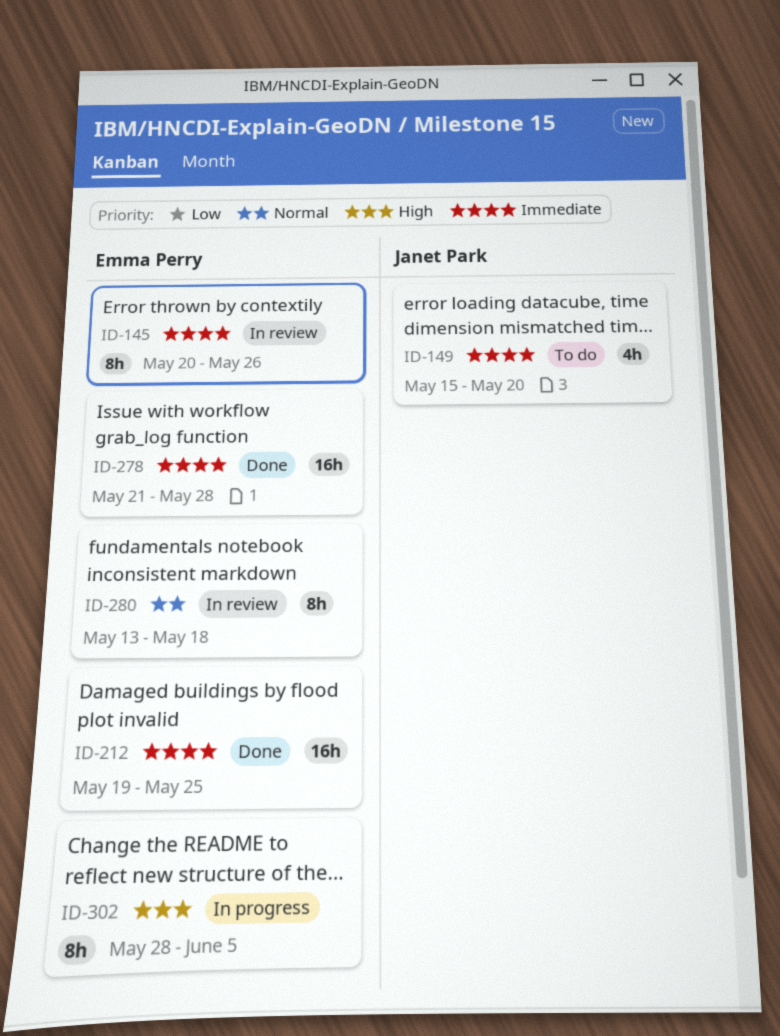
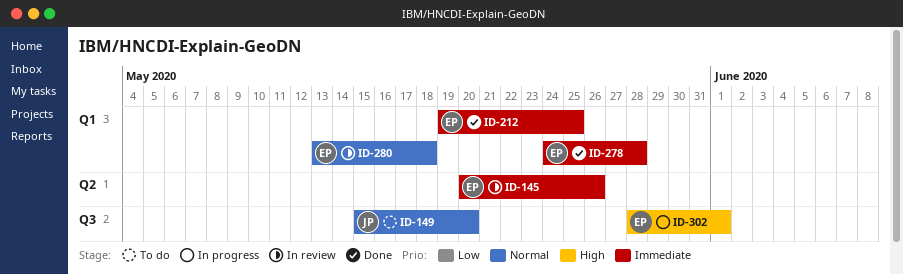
ID-149, priority: Immediate -> Normal
ID-278, start: May 21 -> May 24
ID-302, due: Jun 5 -> Jun 1

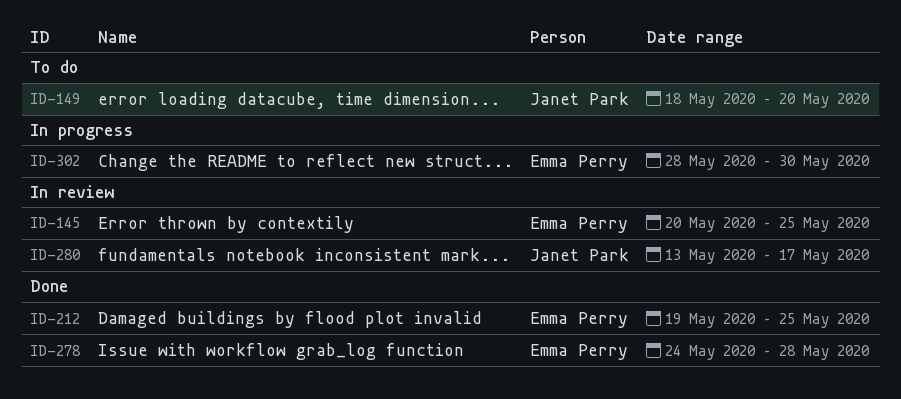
ID-145, due: May 26 -> May 25
ID-149, start: May 15 -> May 18
ID-280, owner: Emma Perry -> Janet Park
ID-280, due: May 18 -> May 17
ID-302, due: Jun 1 -> May 30

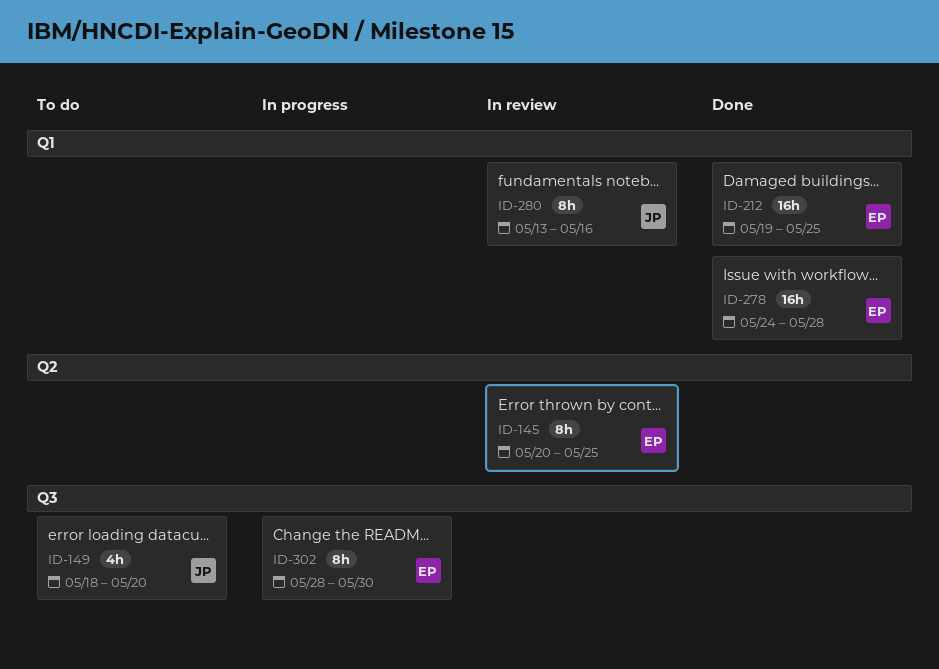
ID-280, due: May 17 -> May 16

